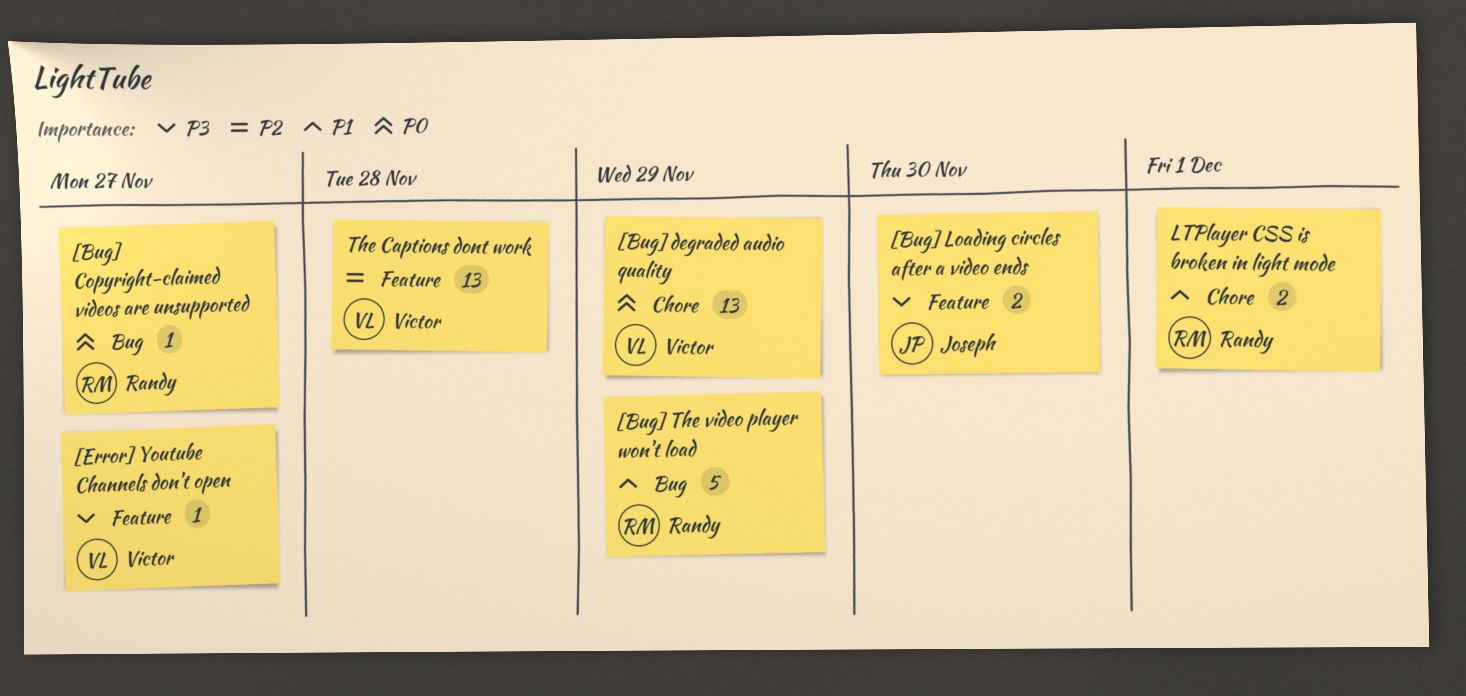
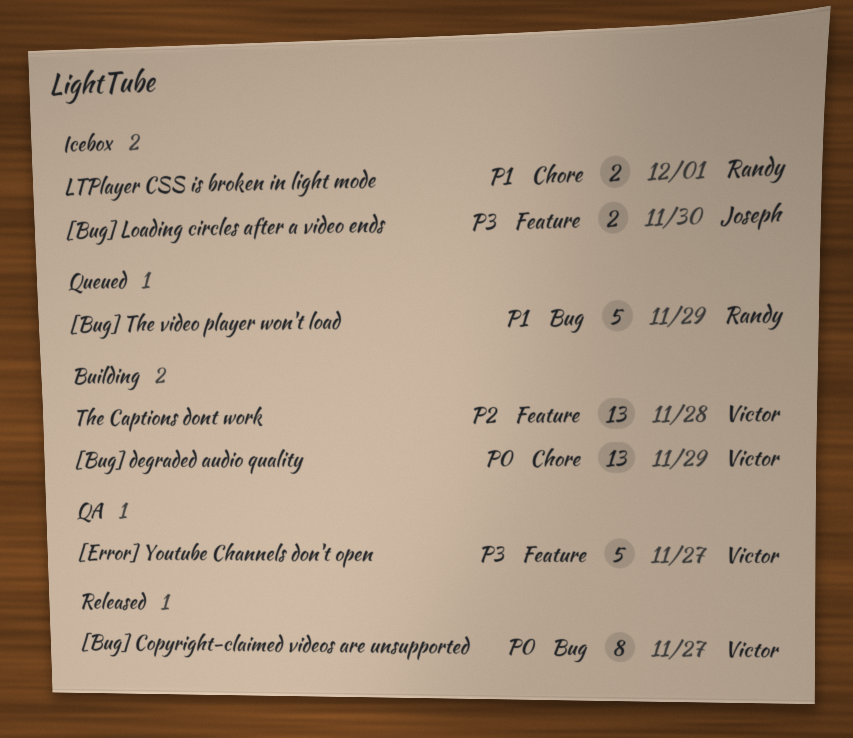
[Bug] Copyright-claimed videos are unsupported, owner: Randy -> Victor
[Bug] Copyright-claimed videos are unsupported, estimate: 1 -> 8
[Error] Youtube Channels don't open, estimate: 1 -> 5

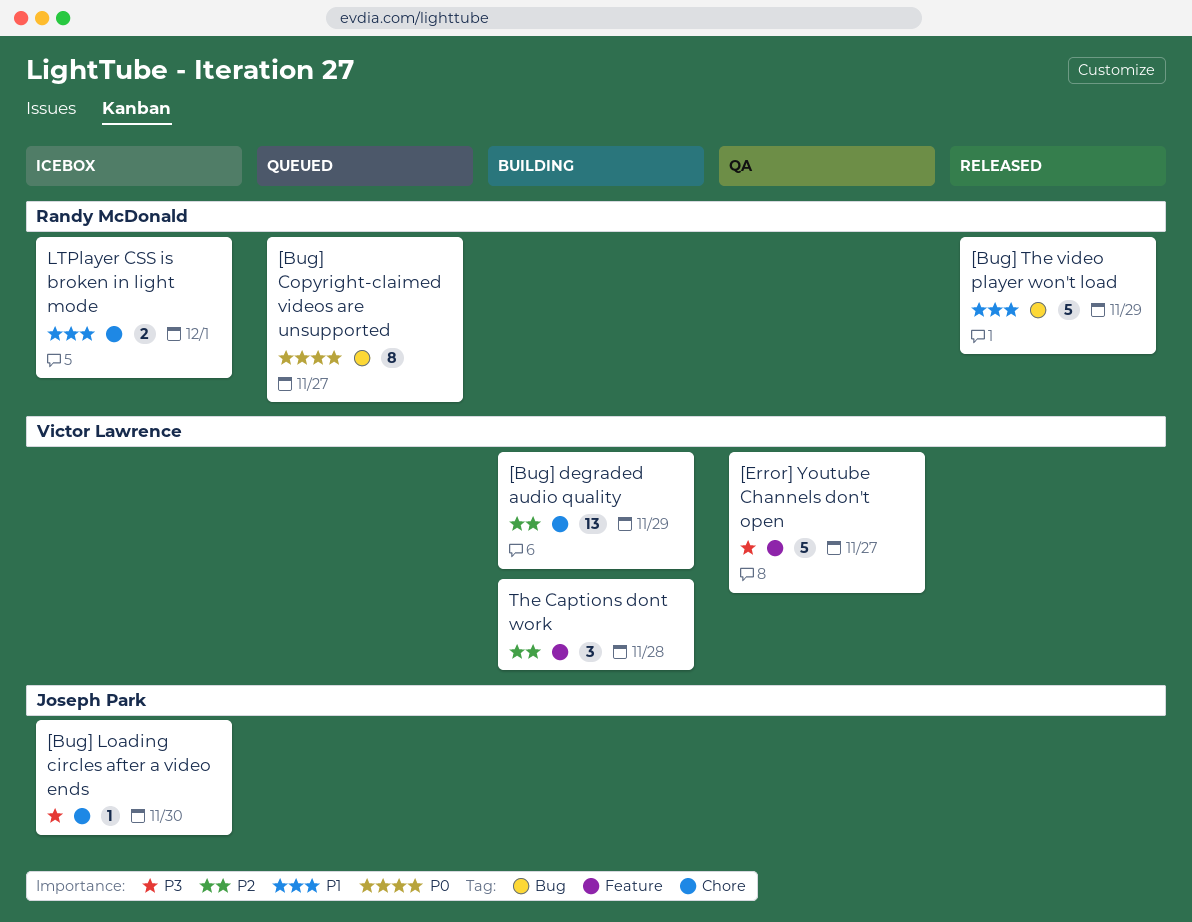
[Bug] Copyright-claimed videos are unsupported, status: Released -> Queued
[Bug] Copyright-claimed videos are unsupported, owner: Victor Lawrence -> Randy McDonald
[Bug] degraded audio quality, priority: P0 -> P2
[Bug] Loading circles after a video ends, label: Feature -> Chore
[Bug] Loading circles after a video ends, estimate: 2 -> 1
[Bug] The video player won't load, status: Queued -> Released
The Captions dont work, estimate: 13 -> 3

